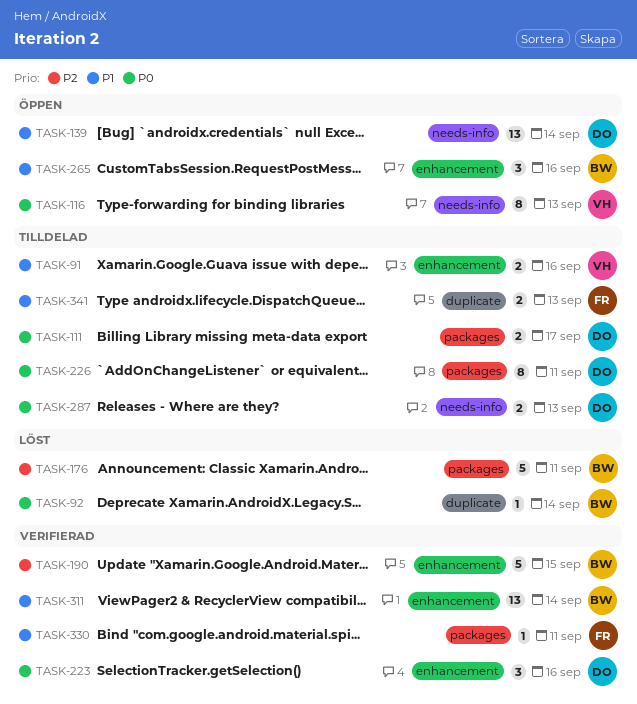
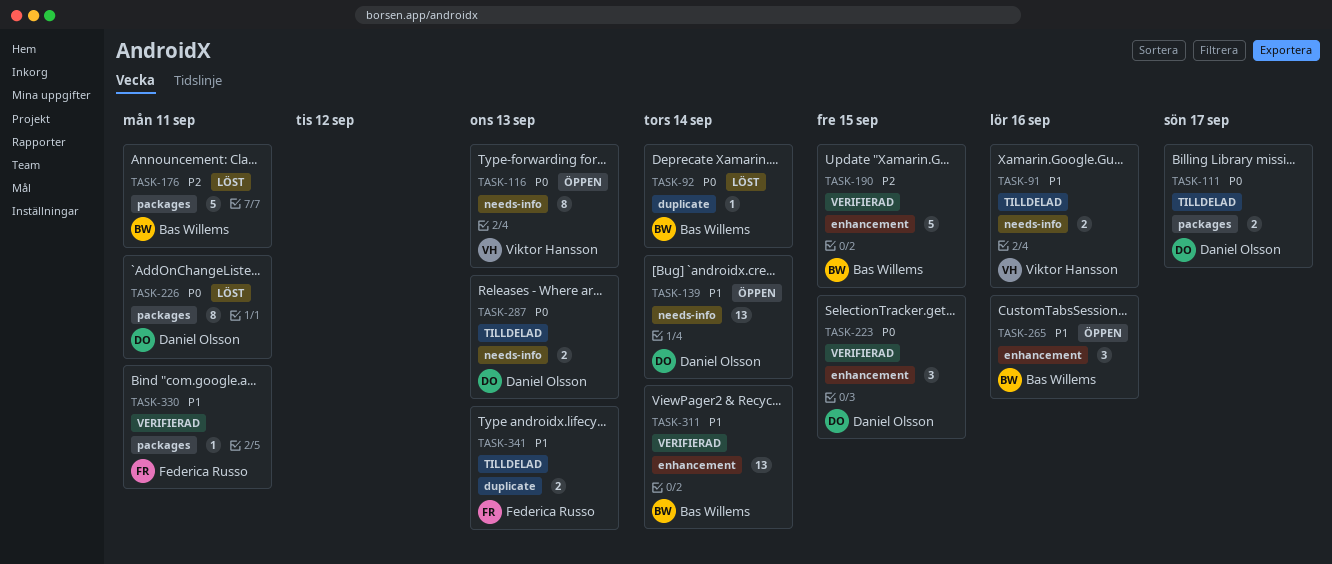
TASK-91, label: enhancement -> needs-info
TASK-223, due: Sep 16 -> Sep 15
TASK-226, status: Tilldelad -> Löst

